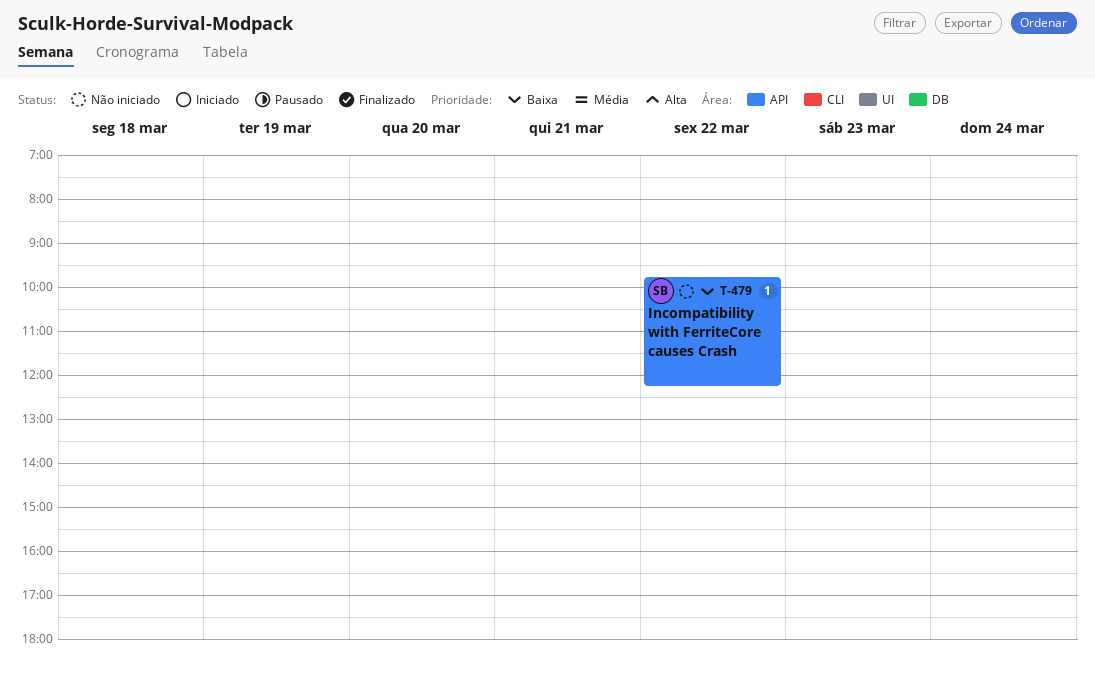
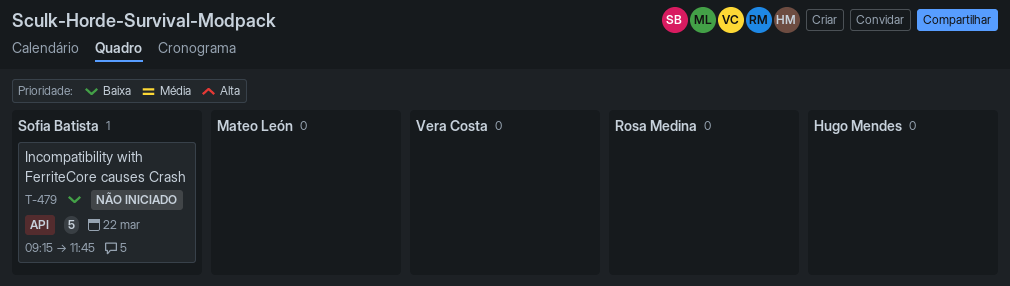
T-479, estimate: 1 -> 5
T-479, begins: 09:45 -> 09:15
T-479, ends: 12:15 -> 11:45

